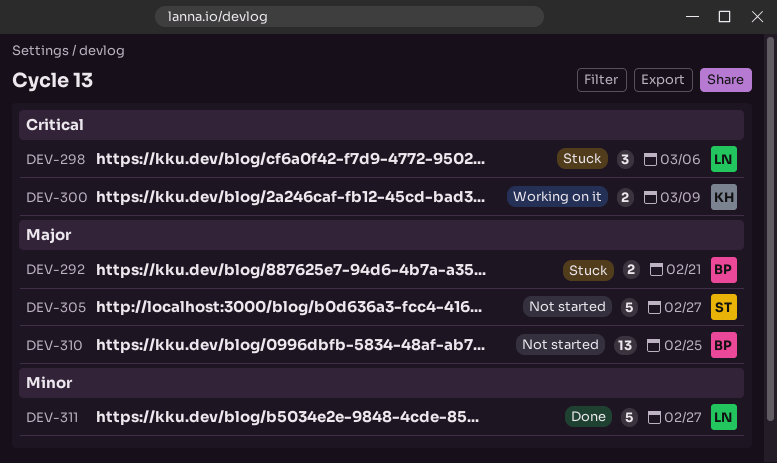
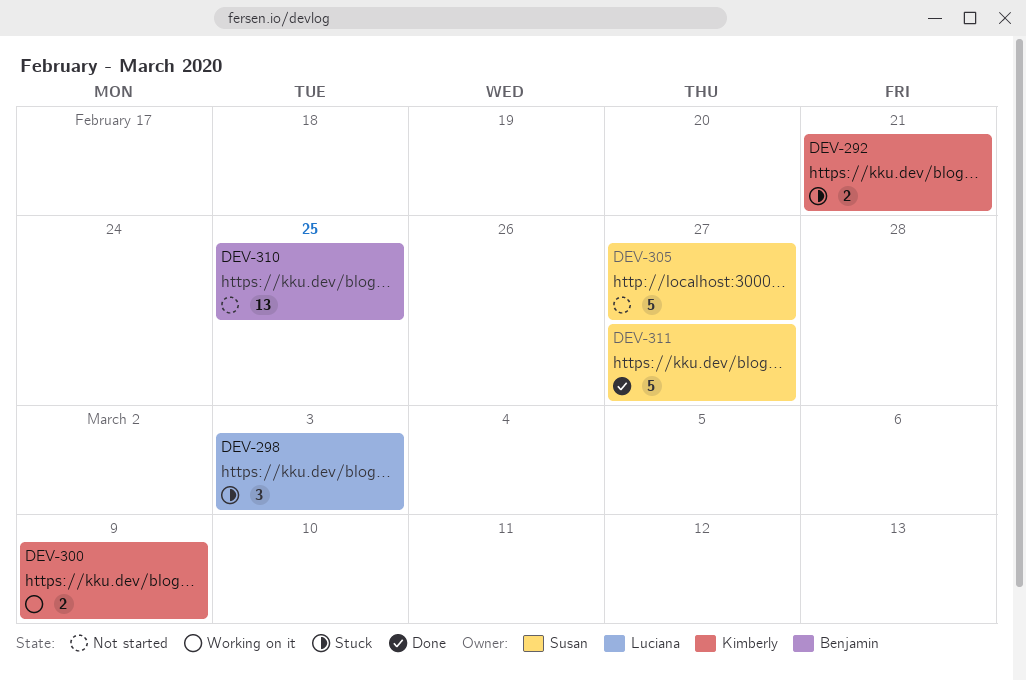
DEV-292, owner: Benjamin -> Kimberly
DEV-298, due: Mar 6 -> Mar 3
DEV-311, owner: Luciana -> Susan

